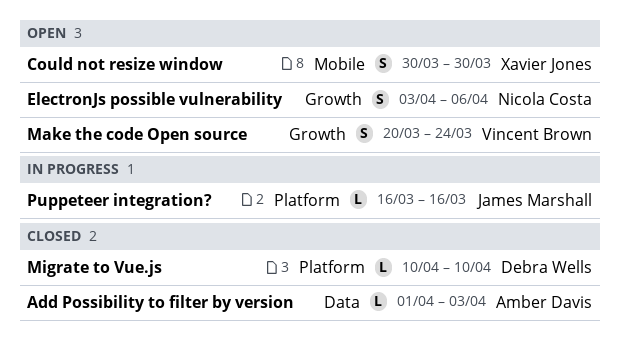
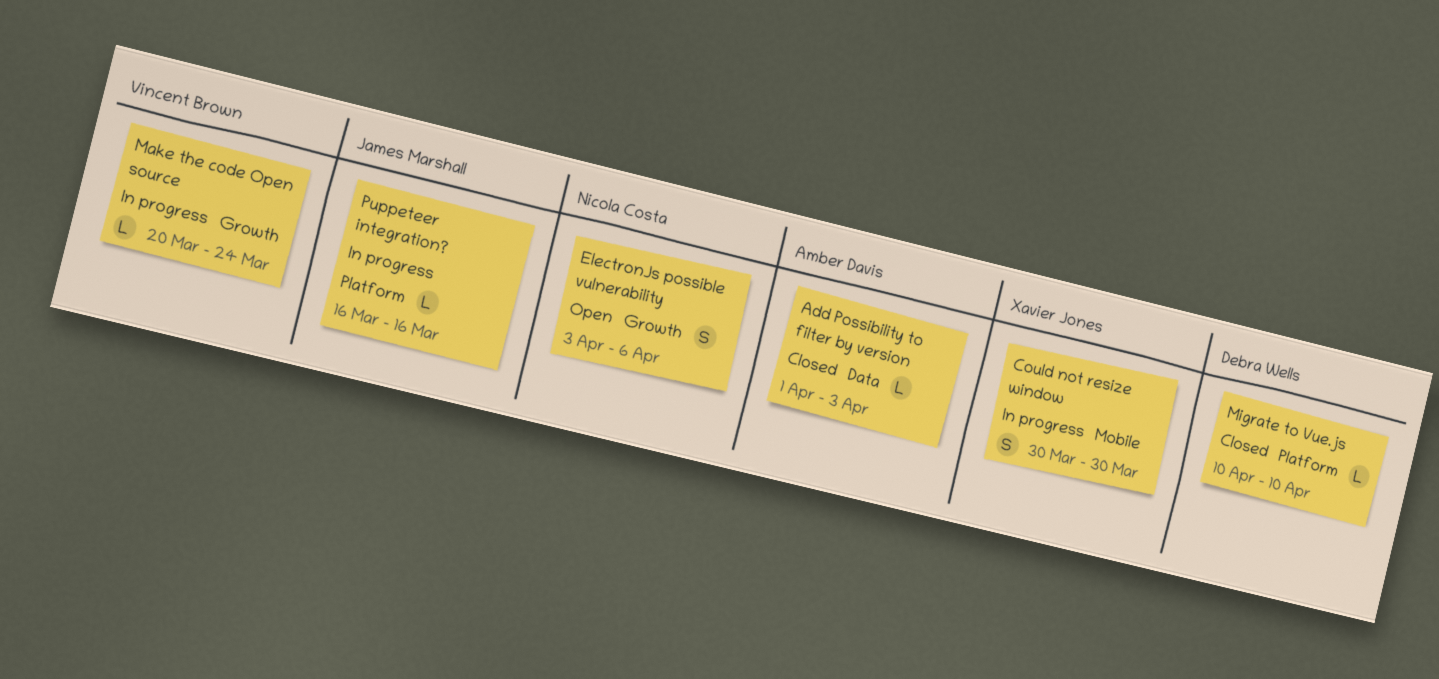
Could not resize window, status: Open -> In progress
Make the code Open source, status: Open -> In progress
Make the code Open source, estimate: S -> L

